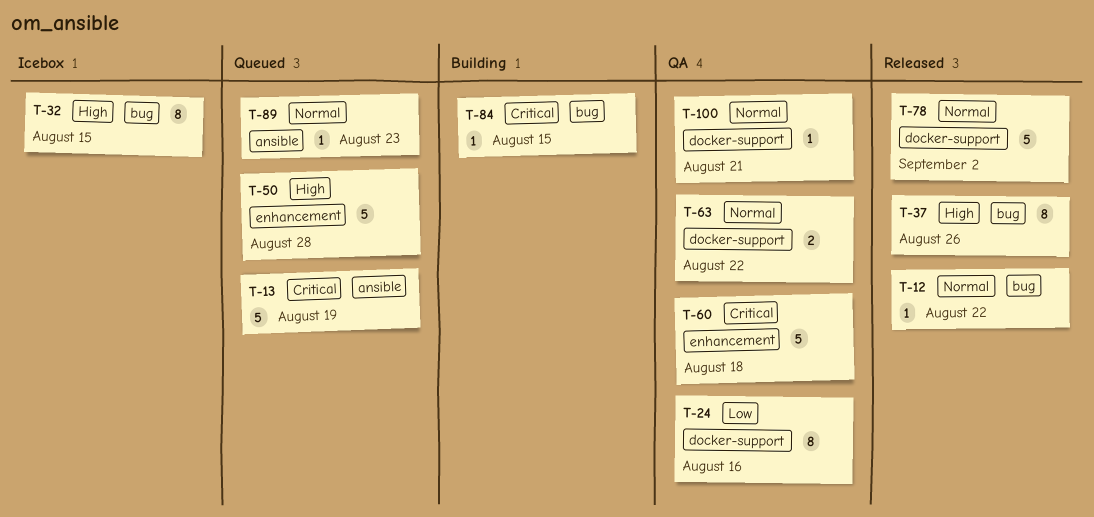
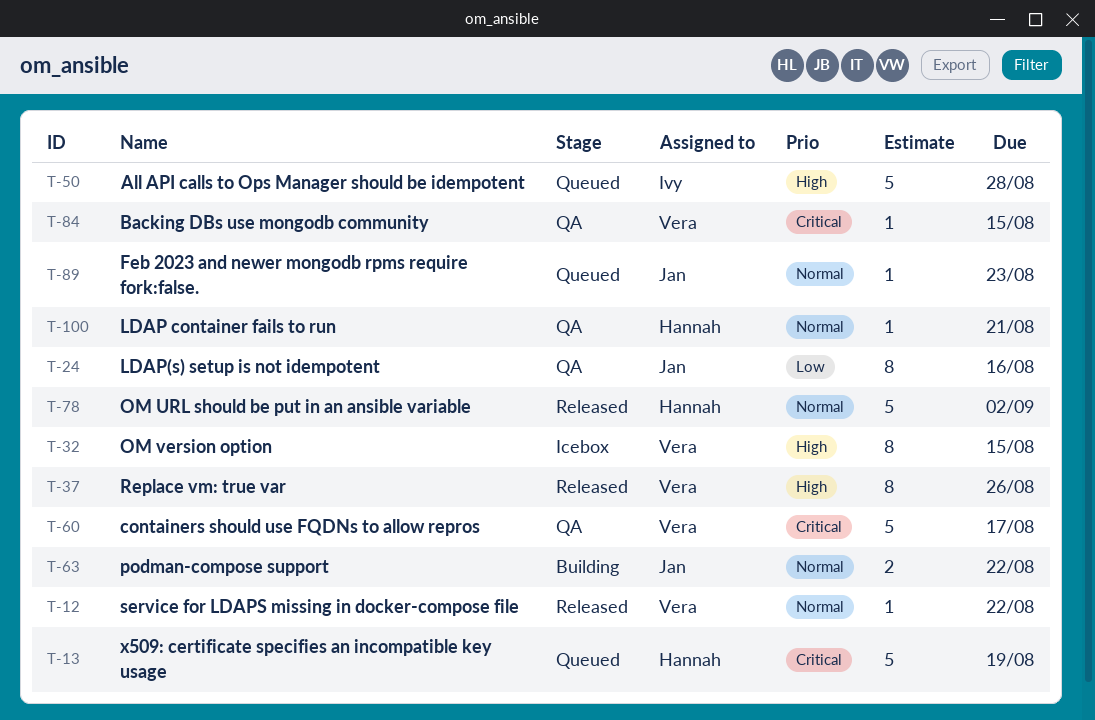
T-60, due: Aug 18 -> Aug 17
T-63, status: QA -> Building
T-84, status: Building -> QA

